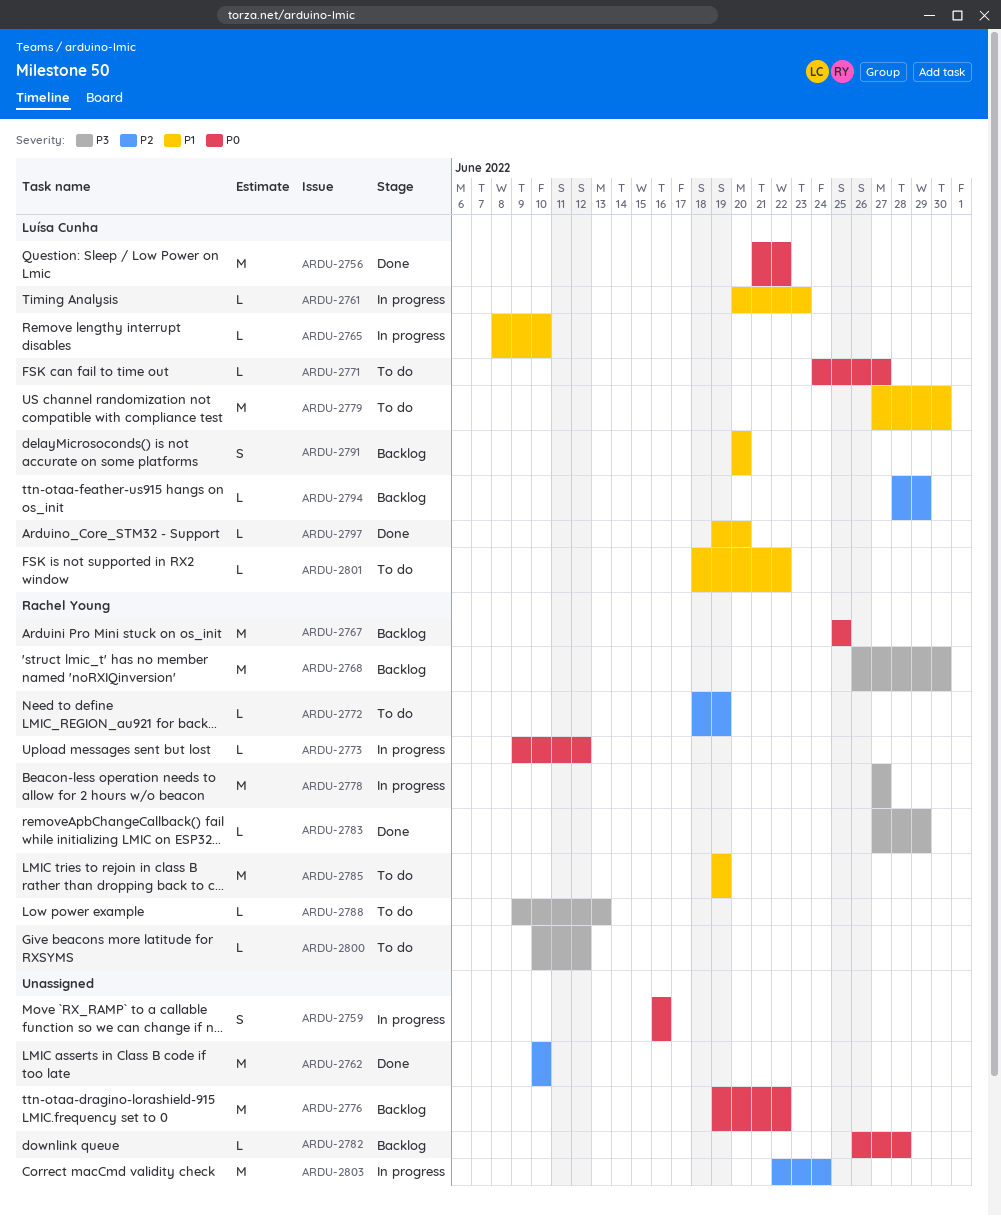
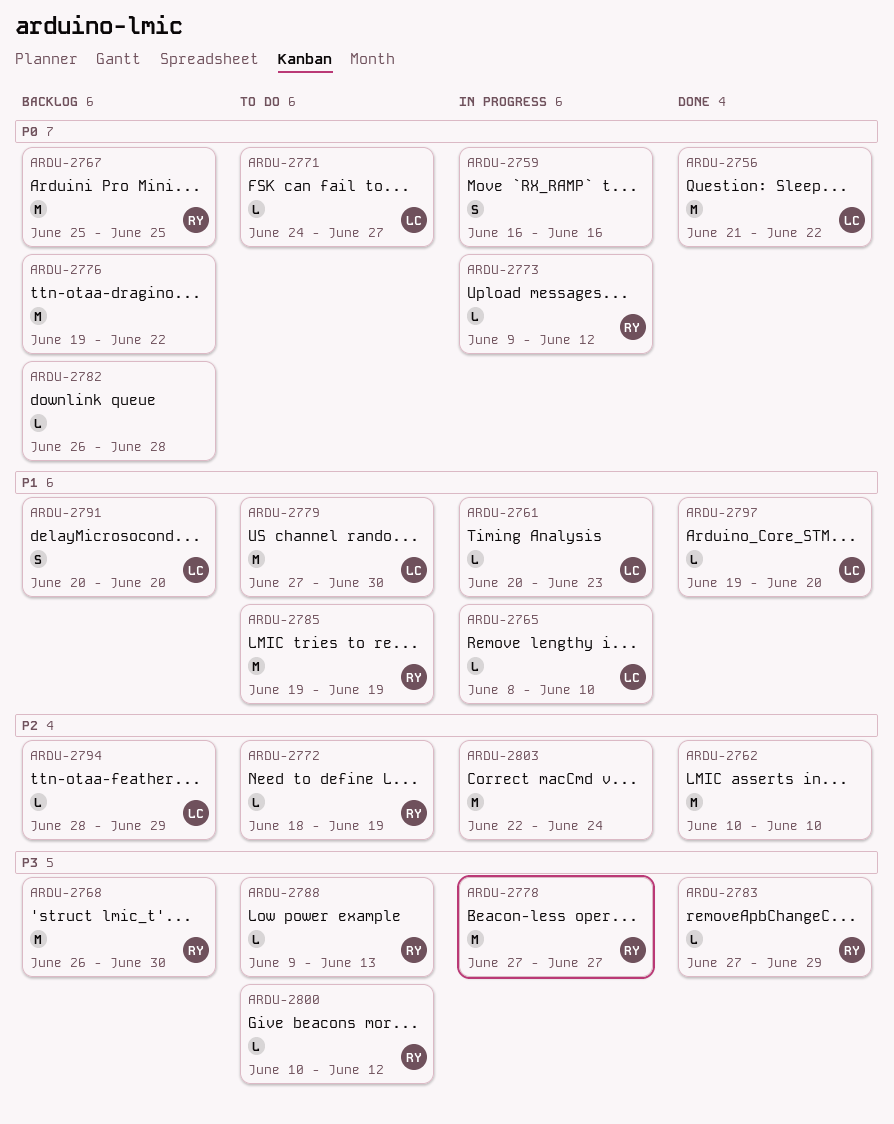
ARDU-2801: present -> none

